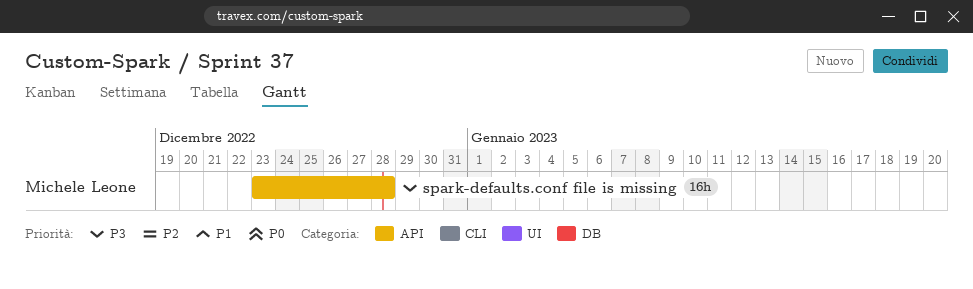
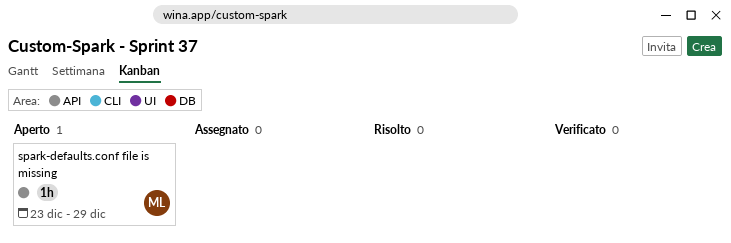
spark-defaults.conf file is missing, estimate: 16h -> 1h
spark-defaults.conf file is missing, due: Dec 28 -> Dec 29

